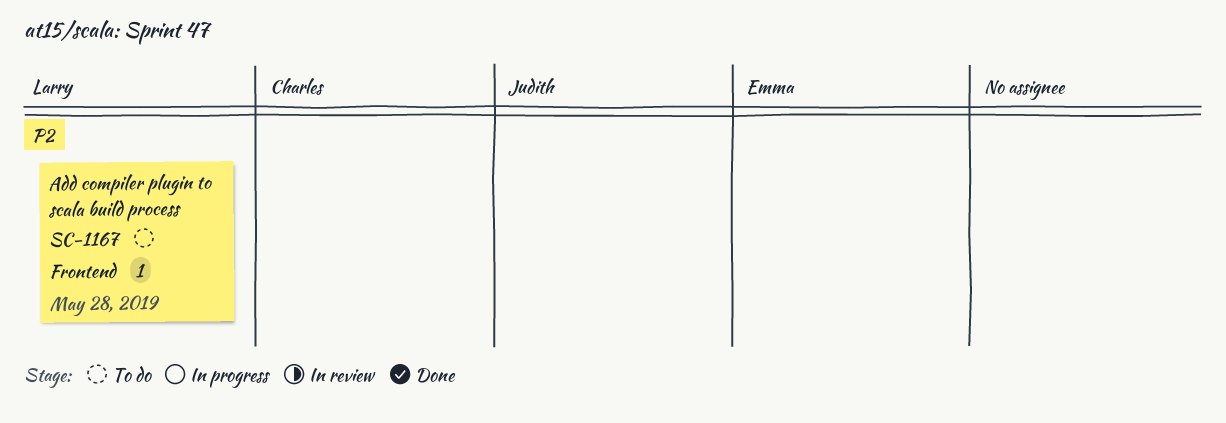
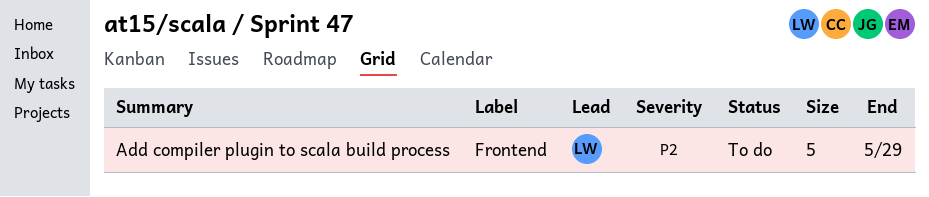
Add compiler plugin to scala build process, estimate: 1 -> 5
Add compiler plugin to scala build process, due: May 28 -> May 29

